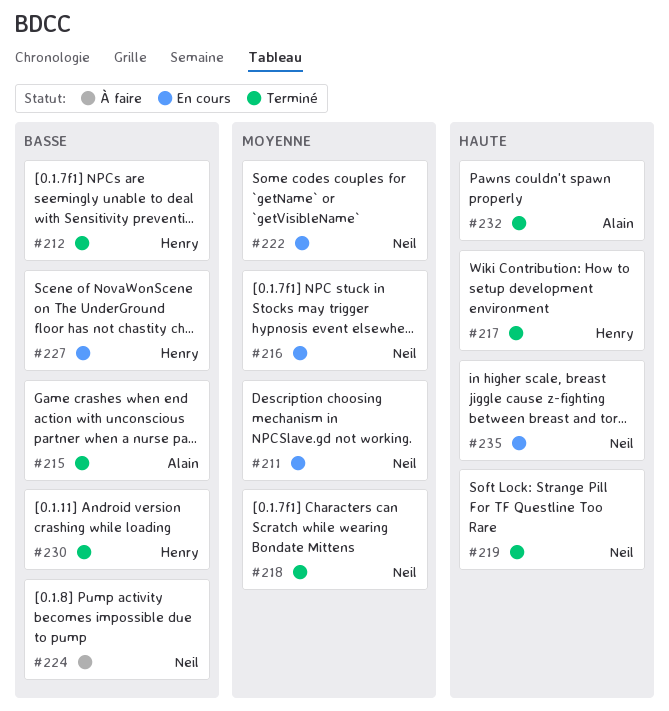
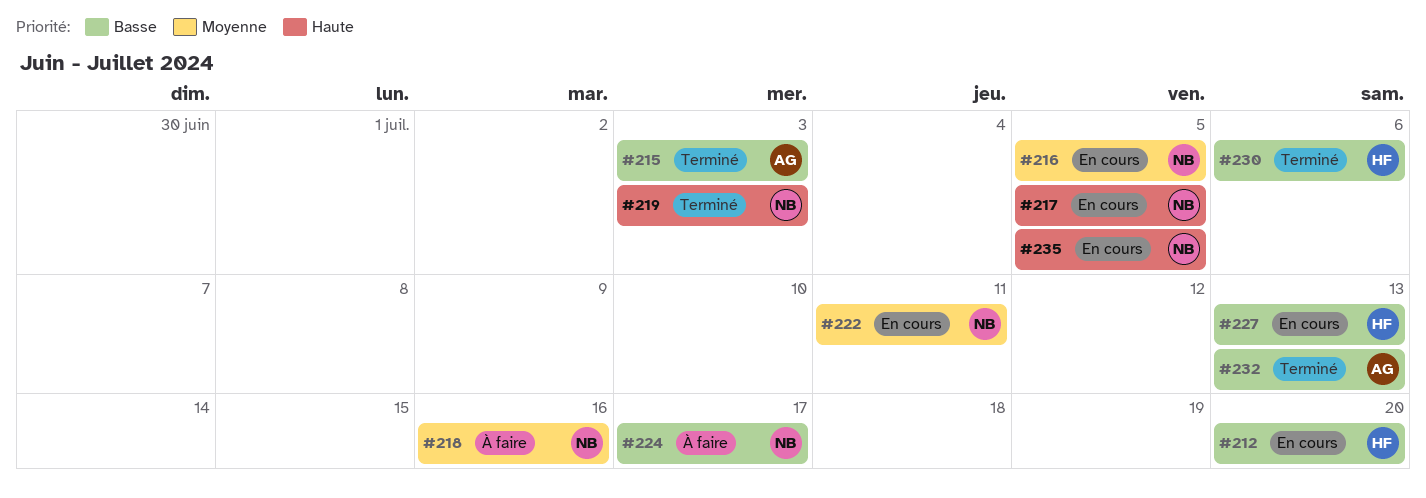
#211: present -> none
#212, status: Terminé -> En cours
#217, status: Terminé -> En cours
#217, owner: Henry -> Neil
#218, status: Terminé -> À faire
#232, priority: Haute -> Basse

